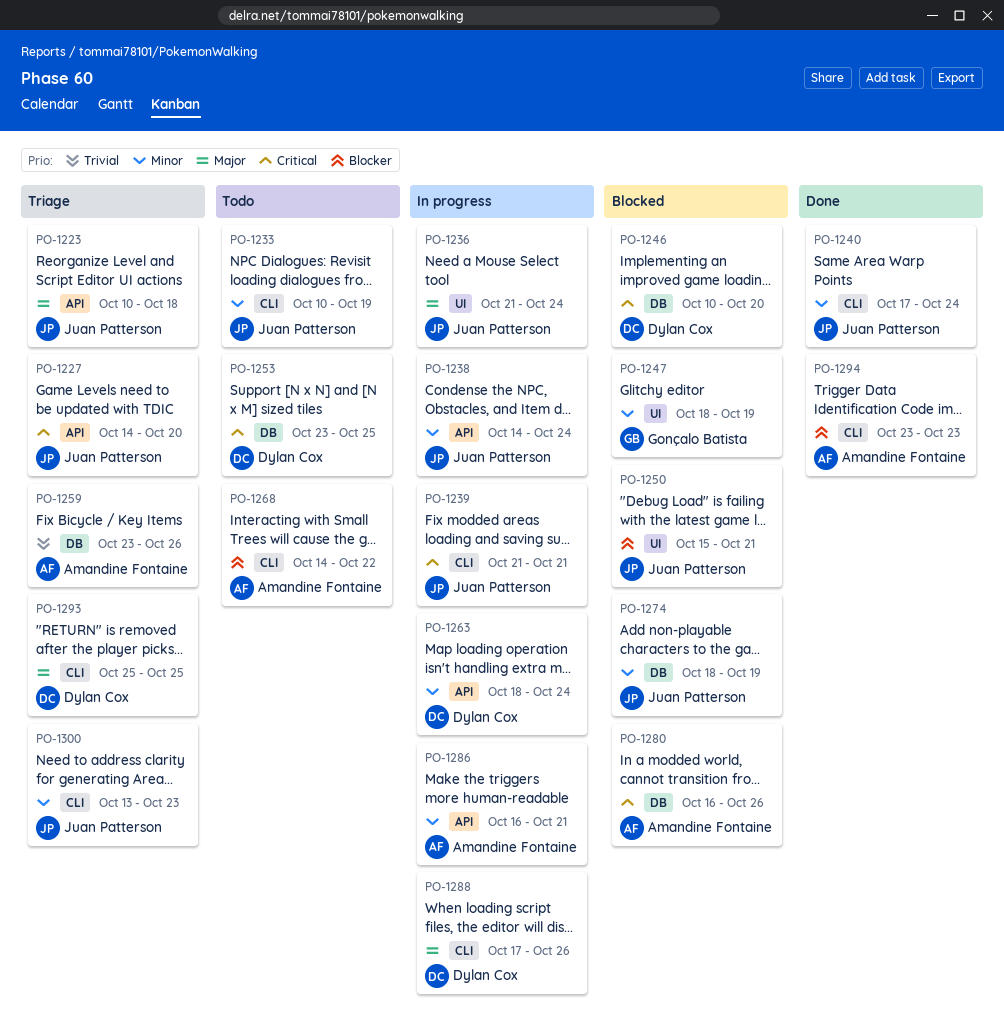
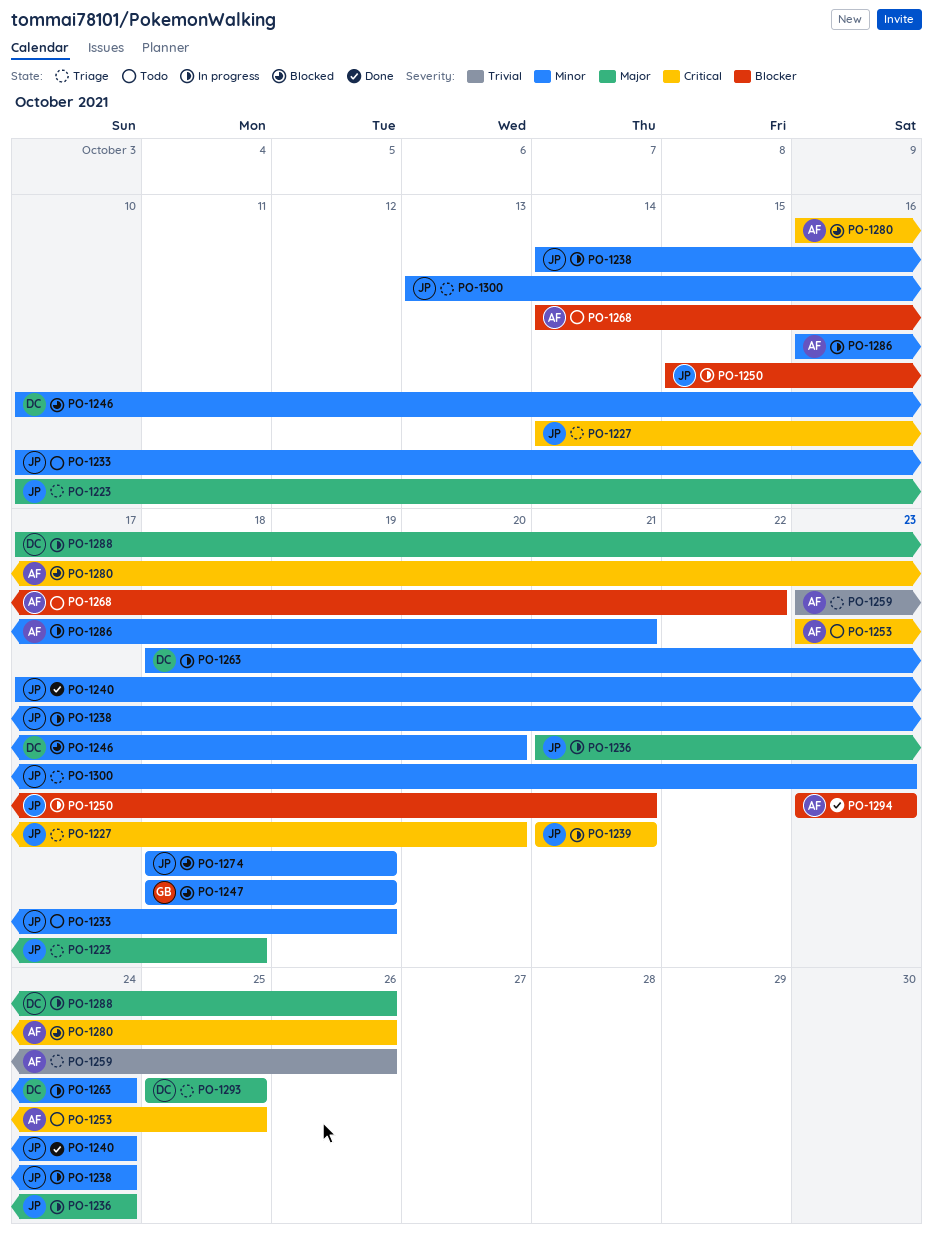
PO-1246, priority: Critical -> Minor
PO-1250, status: Blocked -> In progress
PO-1253, owner: Dylan Cox -> Amandine Fontaine

